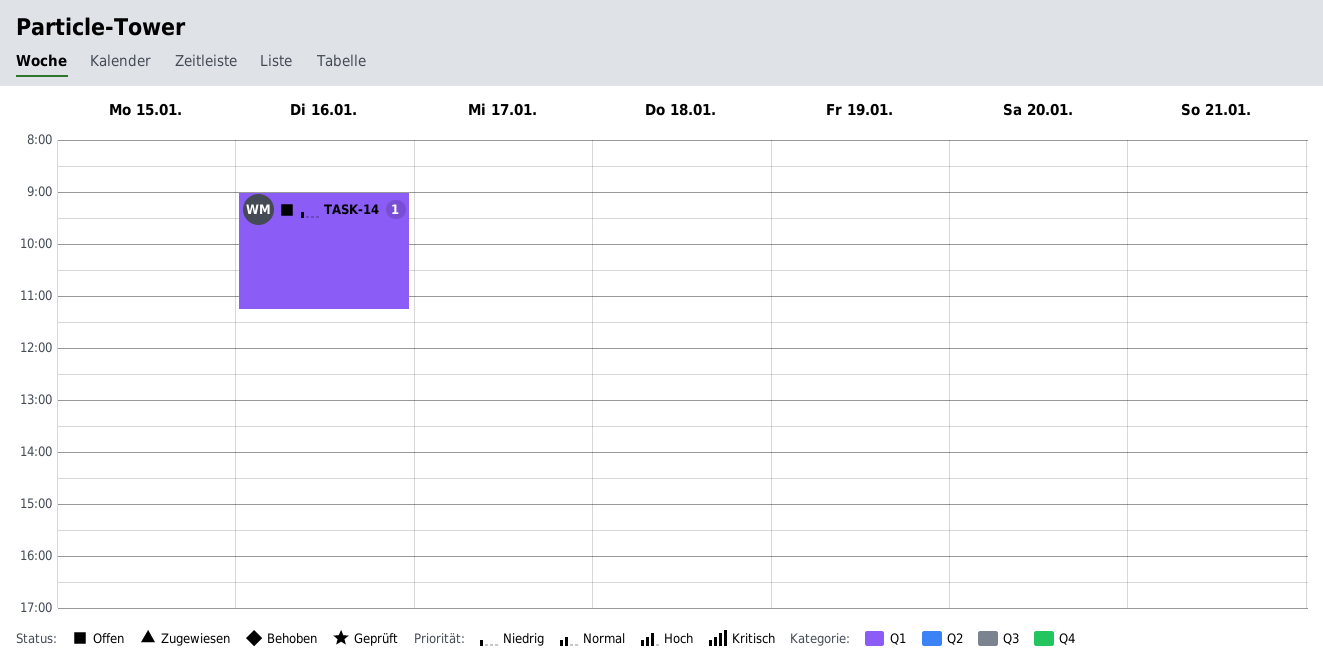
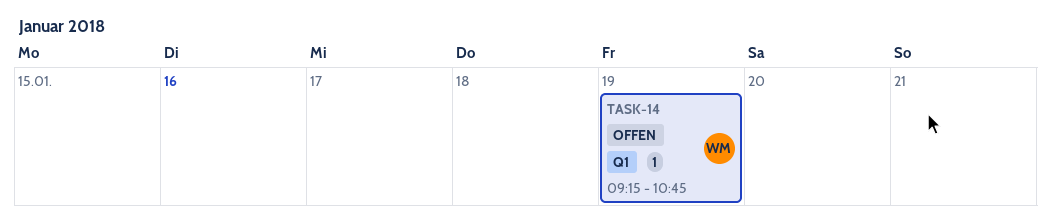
TASK-14, day: Jan 16 -> Jan 19
TASK-14, begins: 09:00 -> 09:15
TASK-14, ends: 11:15 -> 10:45

